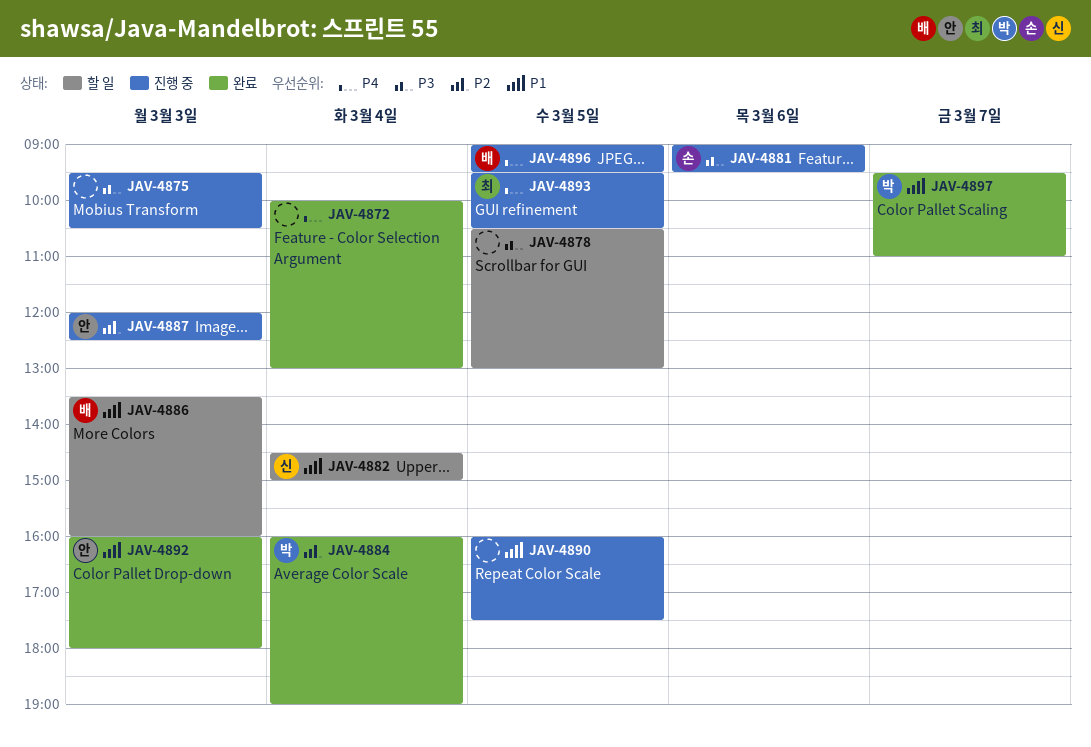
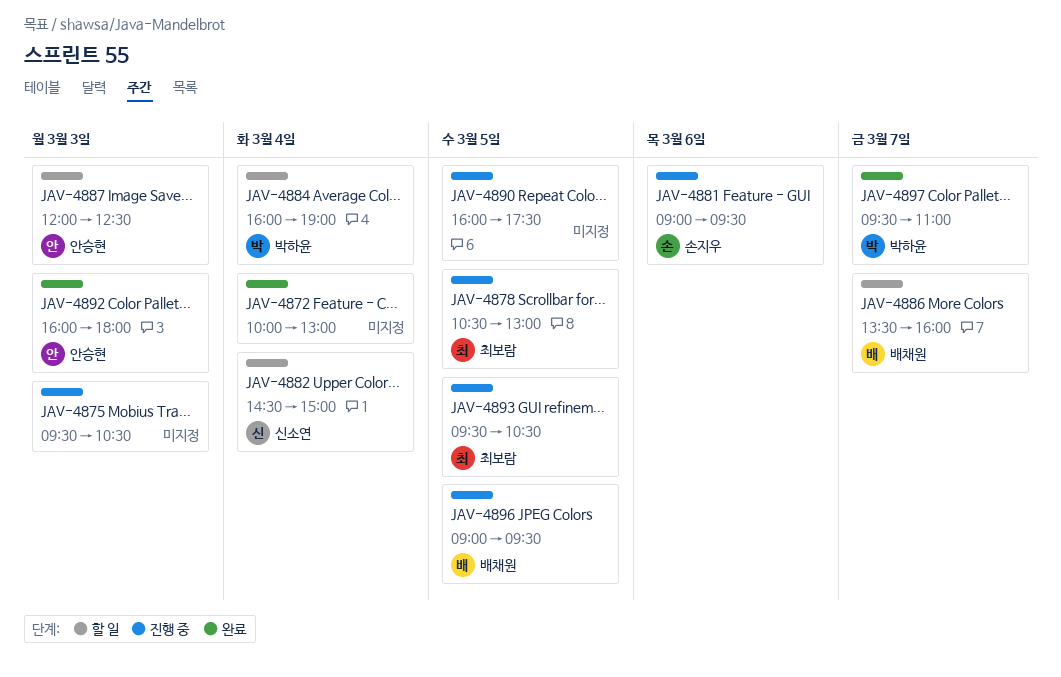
JAV-4878, status: 할 일 -> 진행 중
JAV-4878, owner: none -> 최보람
JAV-4884, status: 완료 -> 할 일
JAV-4886, day: Mar 3 -> Mar 7
JAV-4887, status: 진행 중 -> 할 일

